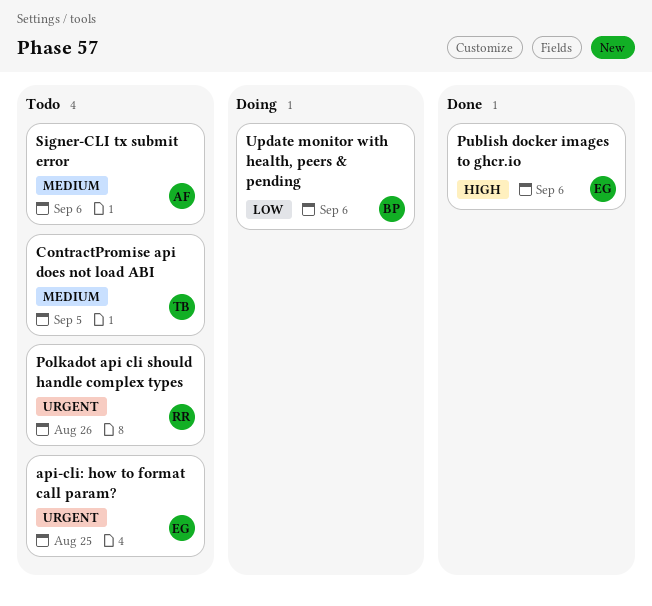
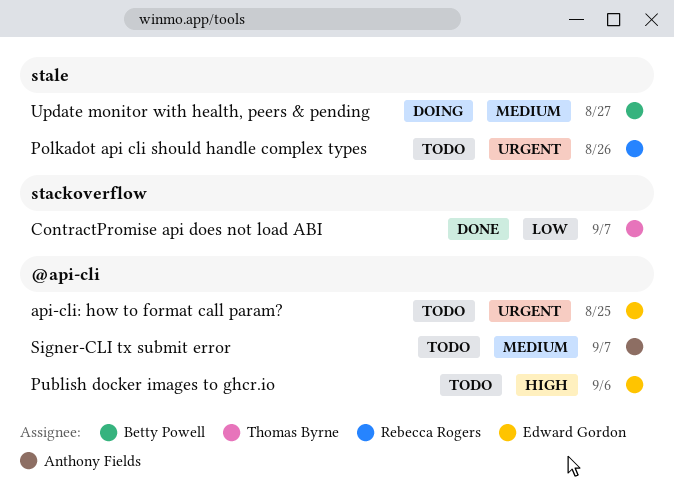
ContractPromise api does not load ABI, status: Todo -> Done
ContractPromise api does not load ABI, priority: Medium -> Low
ContractPromise api does not load ABI, due: Sep 5 -> Sep 7
Publish docker images to ghcr.io, status: Done -> Todo
Signer-CLI tx submit error, due: Sep 6 -> Sep 7
Update monitor with health, peers & pending, priority: Low -> Medium
Update monitor with health, peers & pending, due: Sep 6 -> Aug 27

